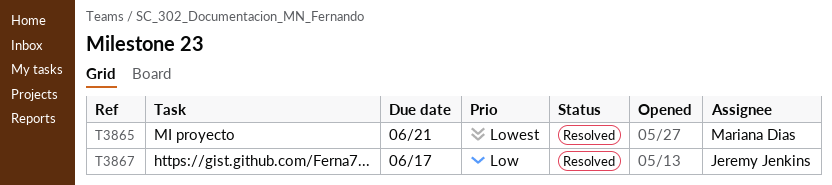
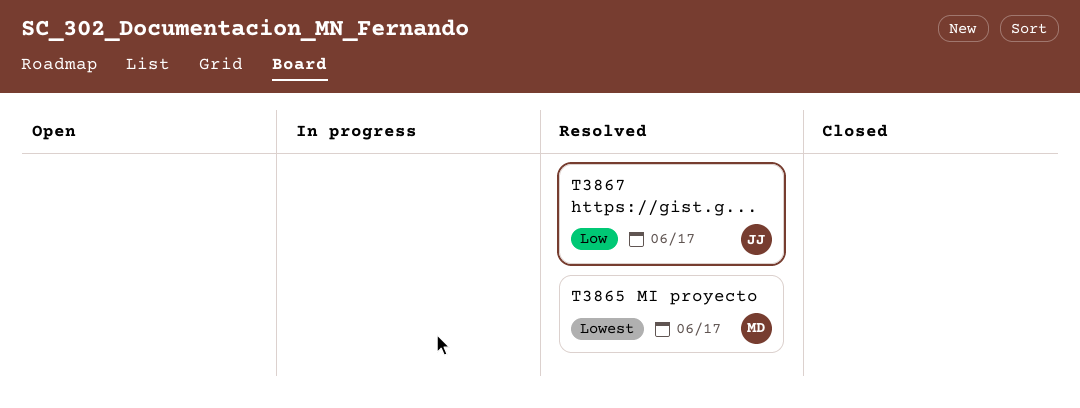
T3865, due: Jun 21 -> Jun 17

